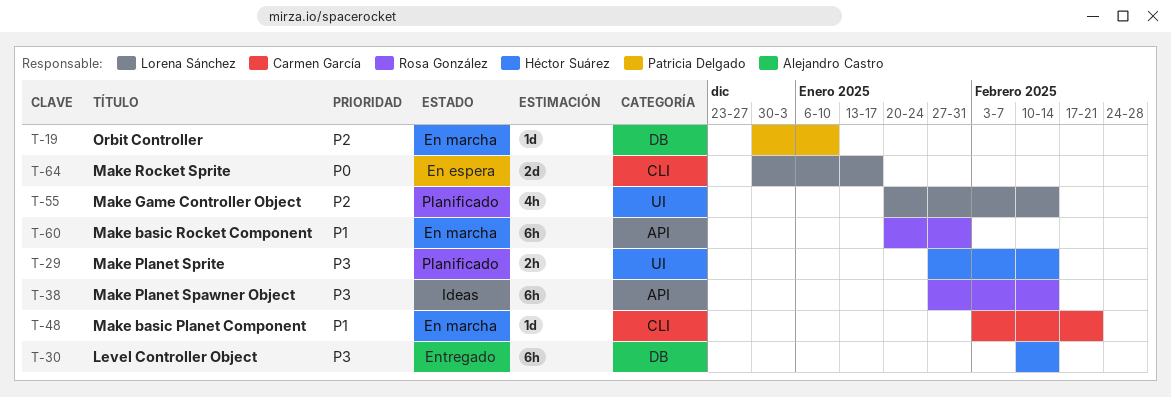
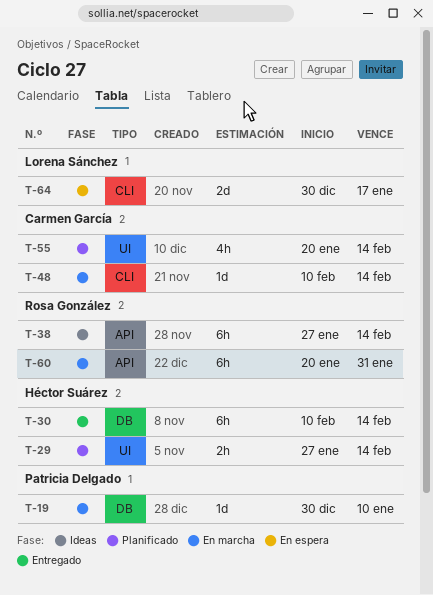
T-48, start: Feb 3 -> Feb 10
T-48, due: Feb 21 -> Feb 14
T-55, owner: Lorena Sánchez -> Carmen García

